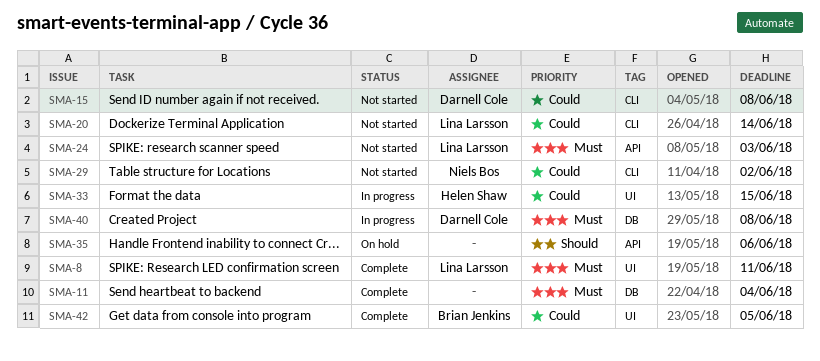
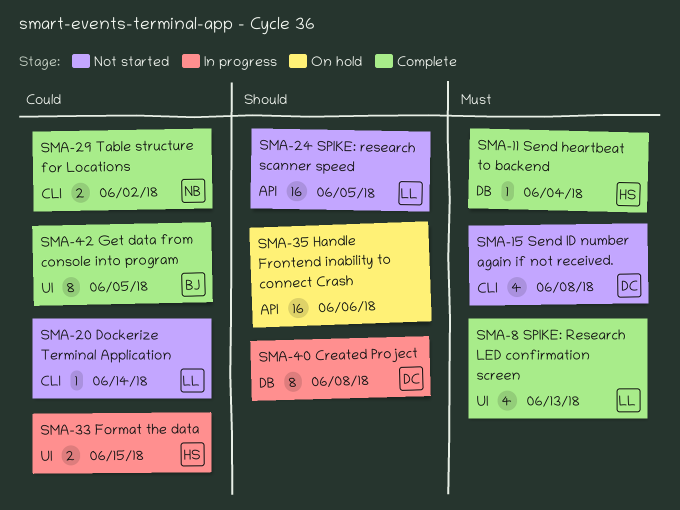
SMA-8, due: Jun 11 -> Jun 13
SMA-11, owner: none -> Helen Shaw
SMA-15, priority: Could -> Must
SMA-24, priority: Must -> Should
SMA-24, due: Jun 3 -> Jun 5
SMA-29, status: Not started -> Complete
SMA-40, priority: Must -> Should

